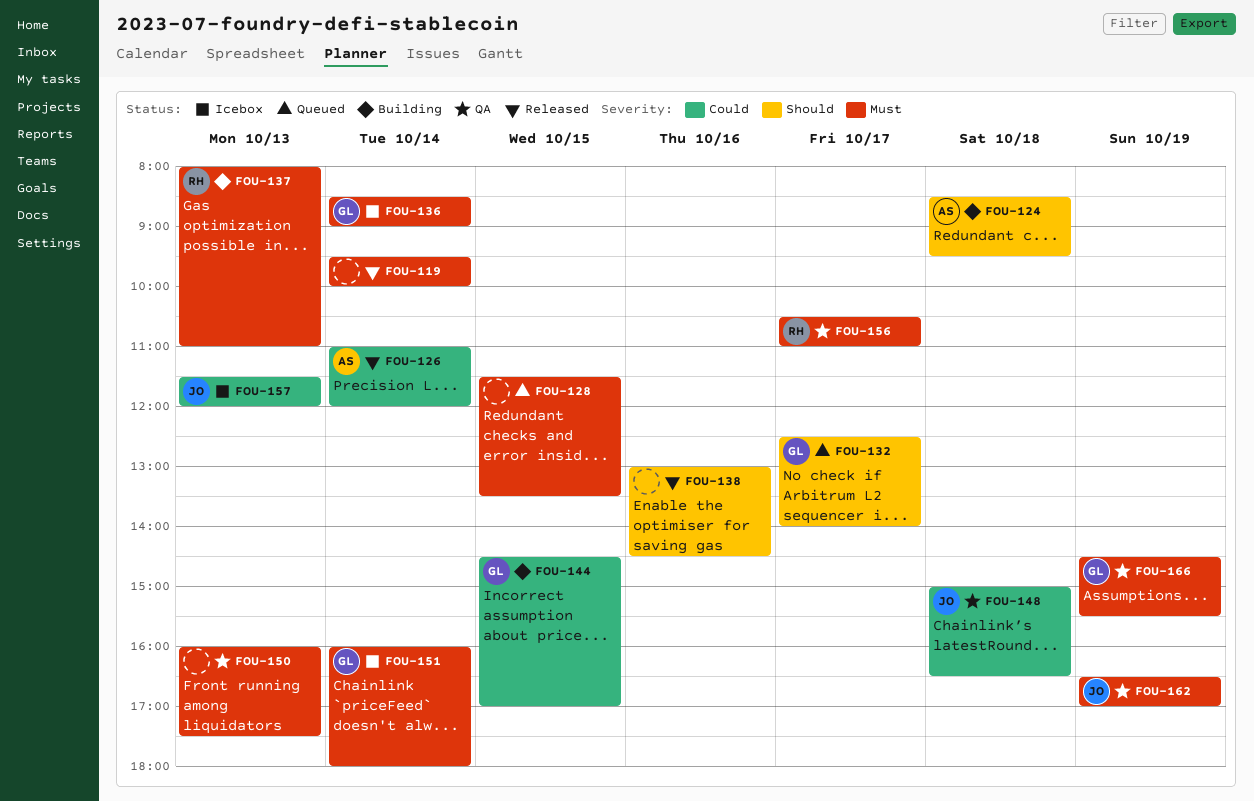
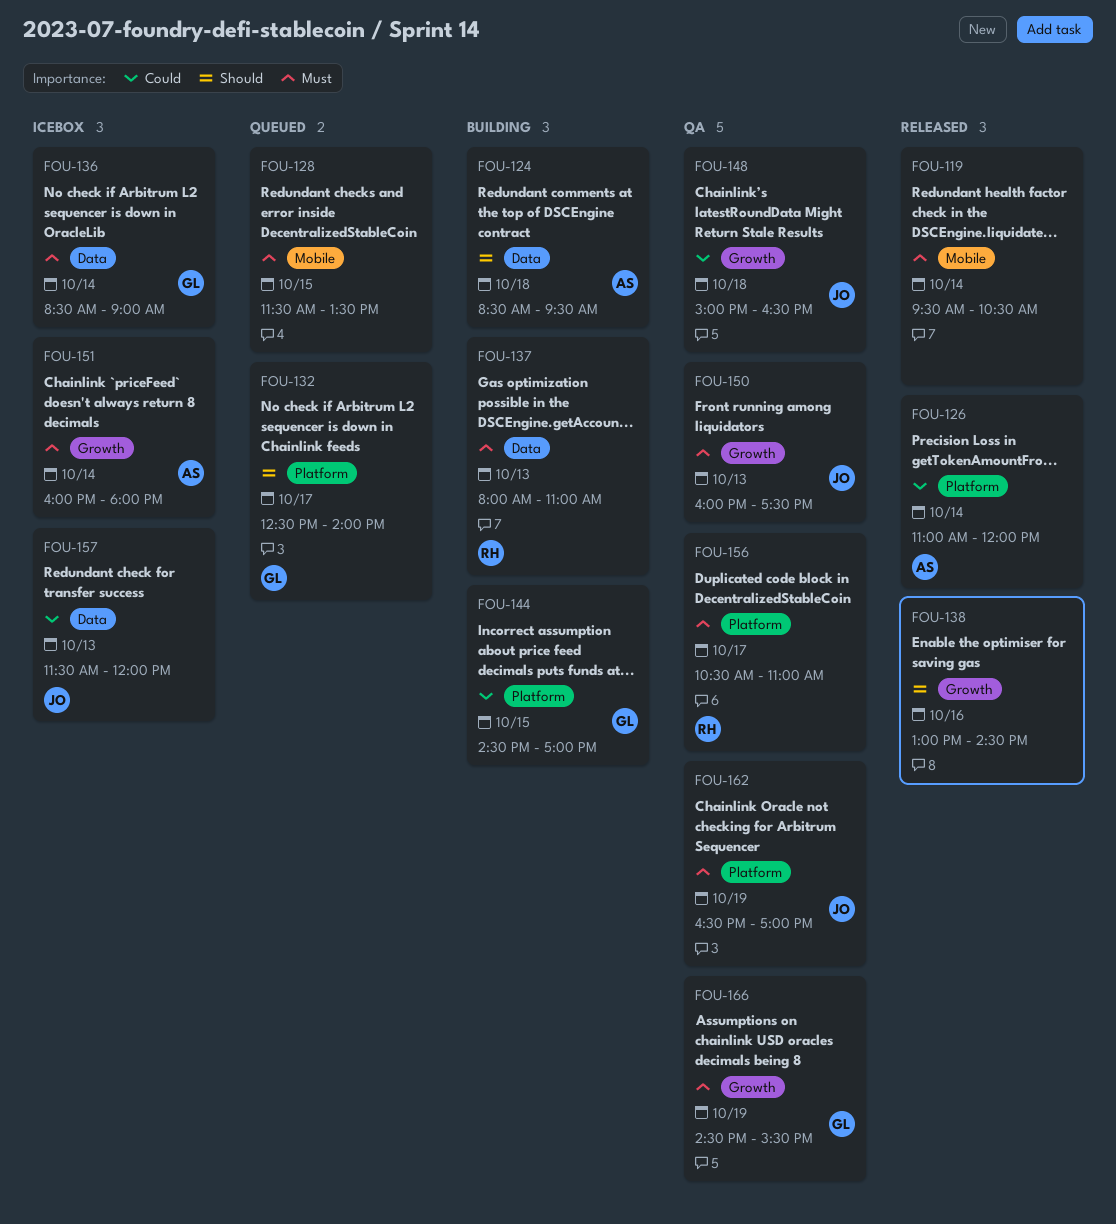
FOU-119, ends: 10:00 -> 10:30
FOU-150, owner: none -> JO
FOU-151, owner: GL -> AS

